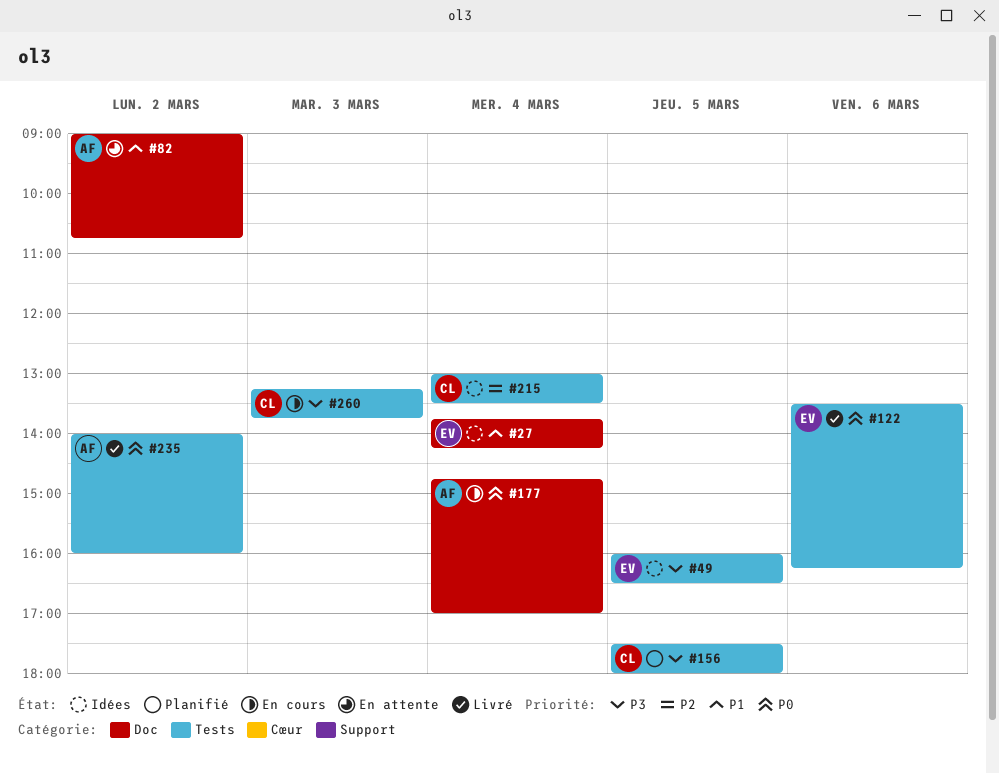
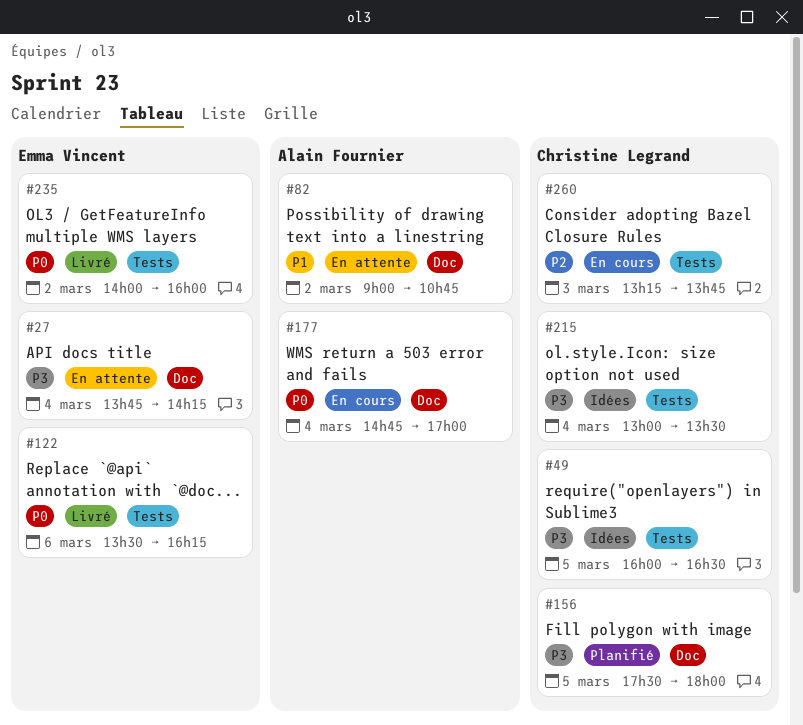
#27, status: Idées -> En attente
#27, priority: P1 -> P3
#49, owner: Emma Vincent -> Christine Legrand
#156, label: Tests -> Doc
#215, priority: P2 -> P3
#235, owner: Alain Fournier -> Emma Vincent
#260, priority: P3 -> P2

